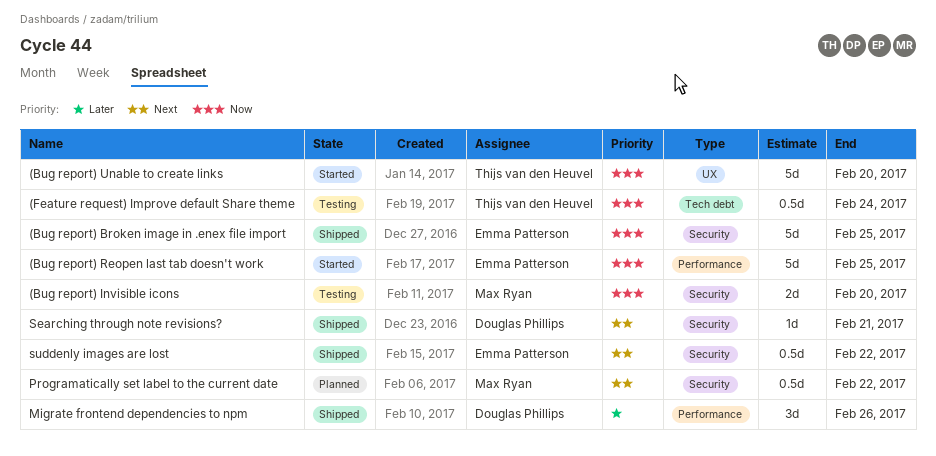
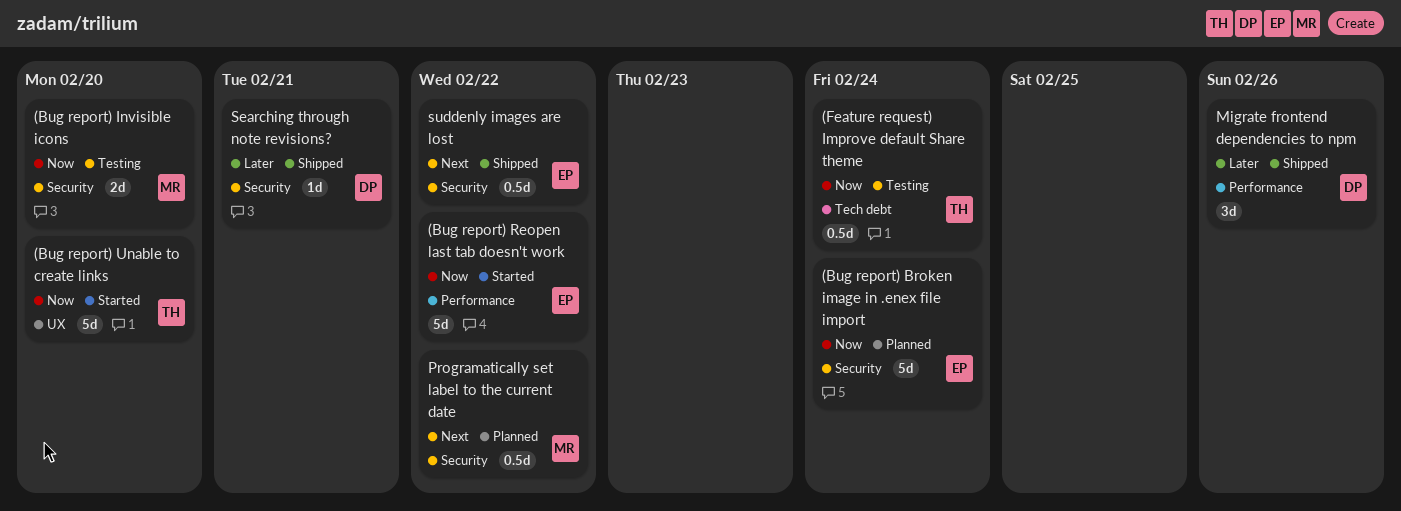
(Bug report) Broken image in .enex file import, status: Shipped -> Planned
(Bug report) Broken image in .enex file import, due: Feb 25 -> Feb 24
(Bug report) Reopen last tab doesn't work, due: Feb 25 -> Feb 22
Searching through note revisions?, priority: Next -> Later

